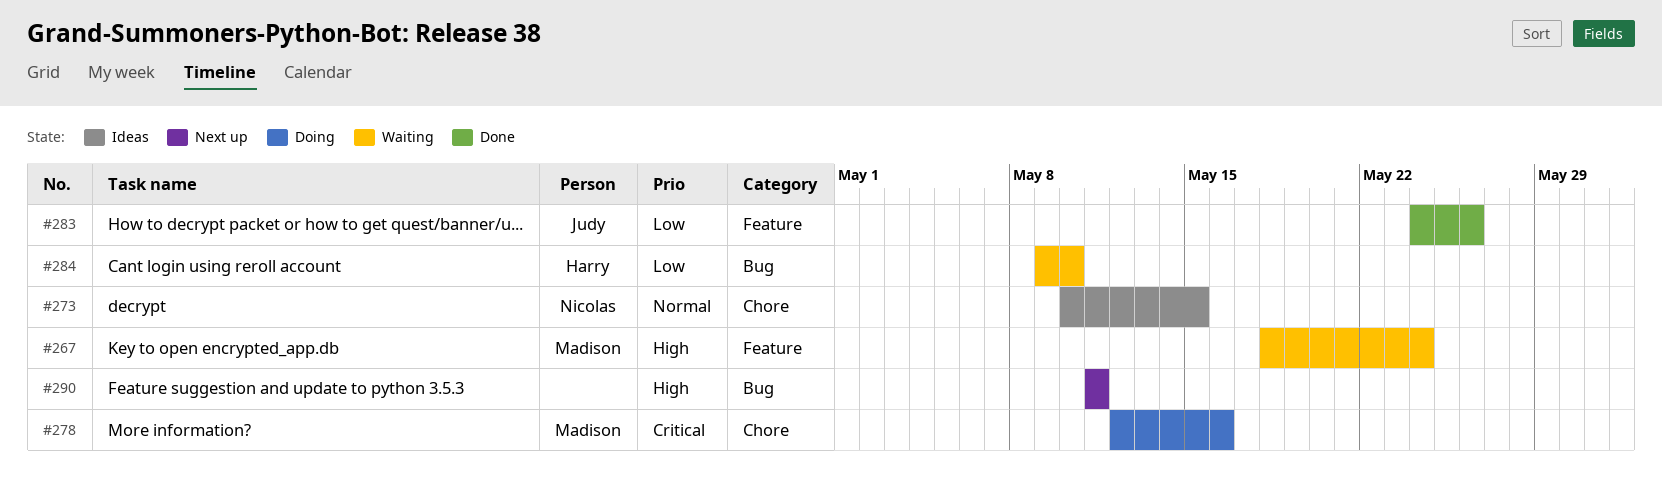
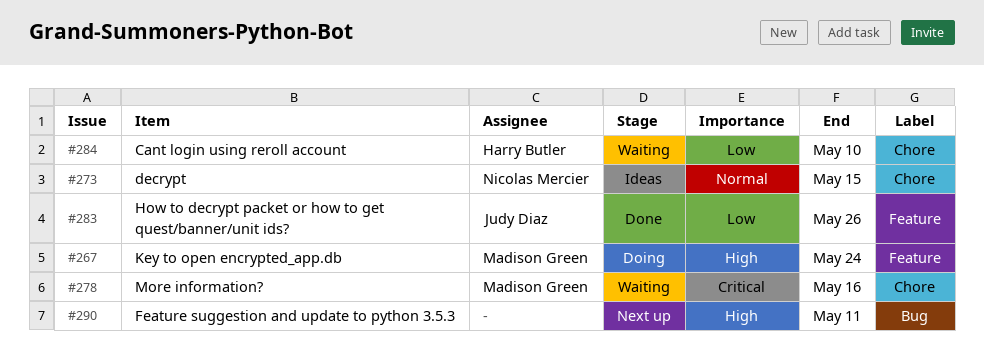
#267, status: Waiting -> Doing
#278, status: Doing -> Waiting
#284, label: Bug -> Chore

